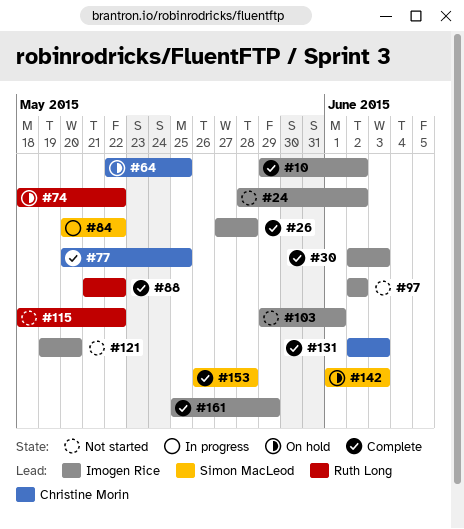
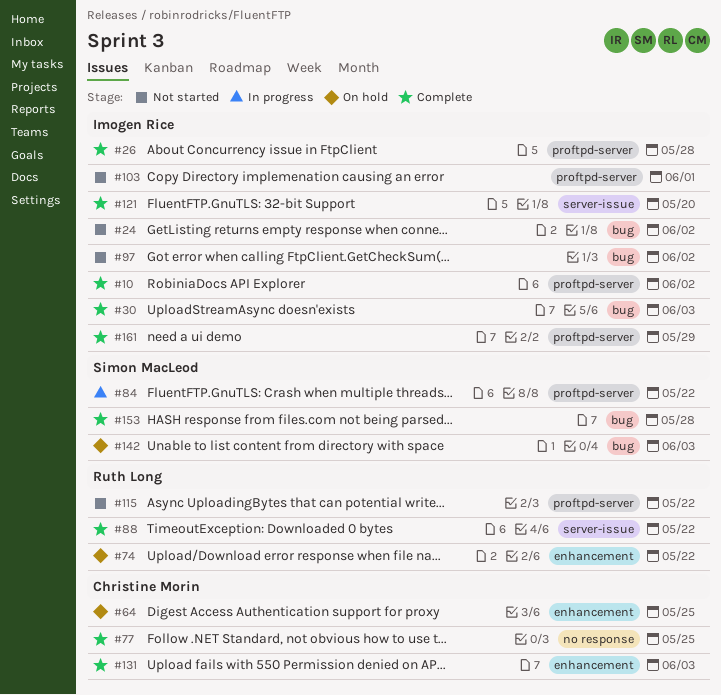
#121, status: Not started -> Complete

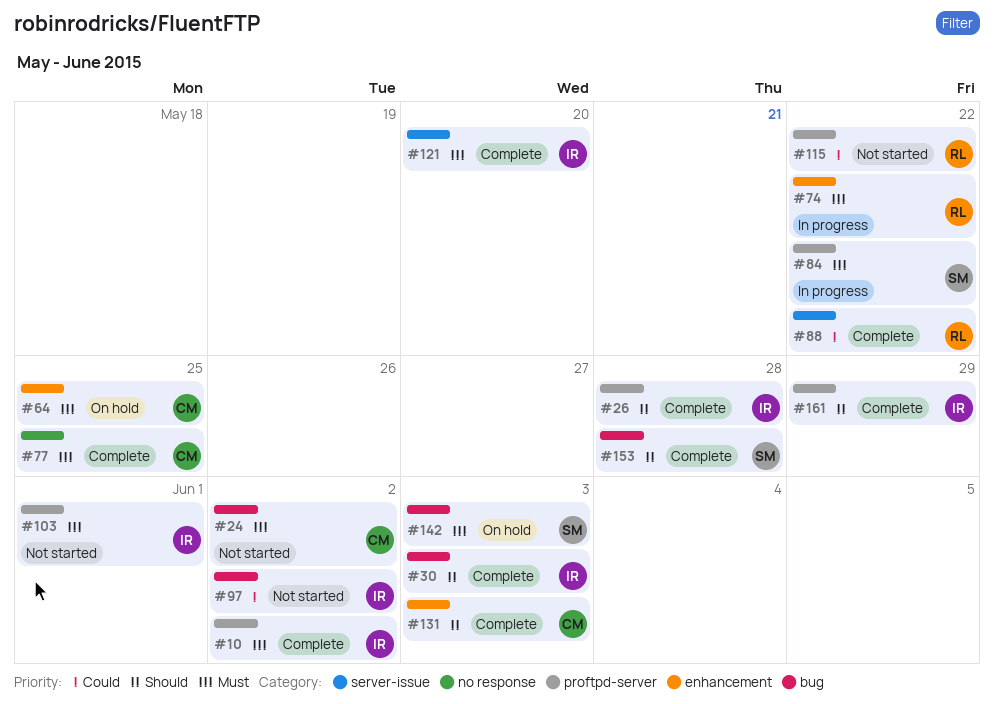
#24, owner: Imogen Rice -> Christine Morin
#74, status: On hold -> In progress

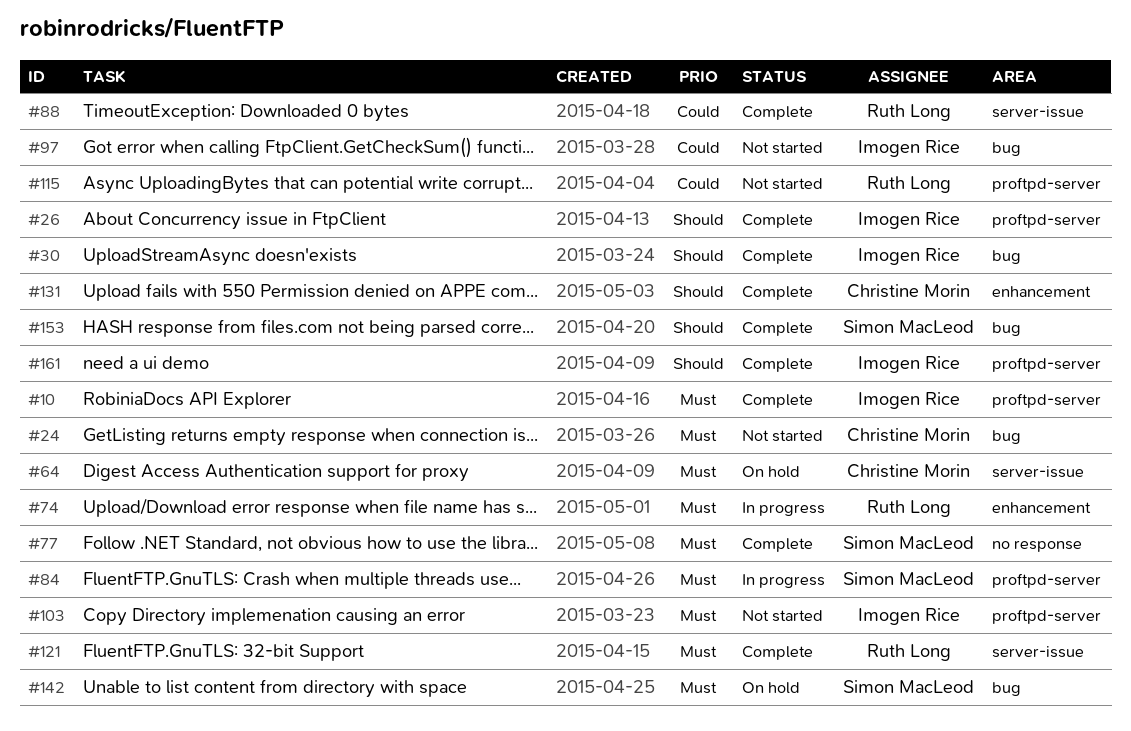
#64, label: enhancement -> server-issue
#77, owner: Christine Morin -> Simon MacLeod
#121, owner: Imogen Rice -> Ruth Long

